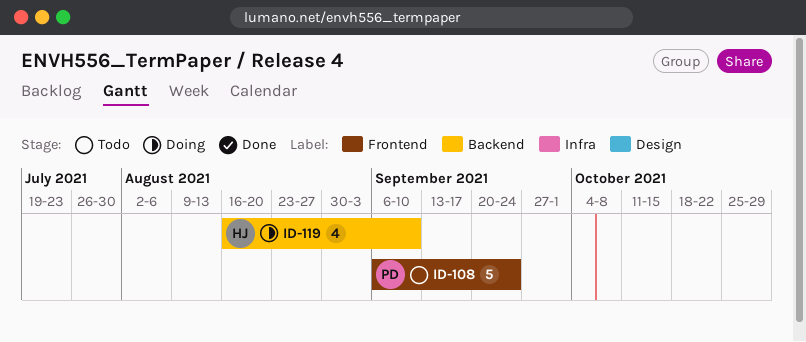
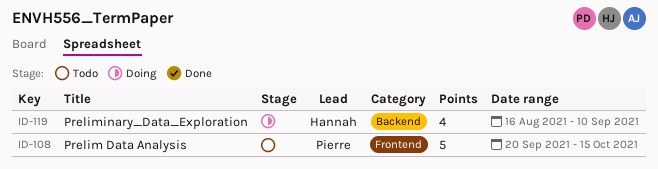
ID-108, start: Sep 6 -> Sep 20
ID-108, due: Sep 24 -> Oct 15

